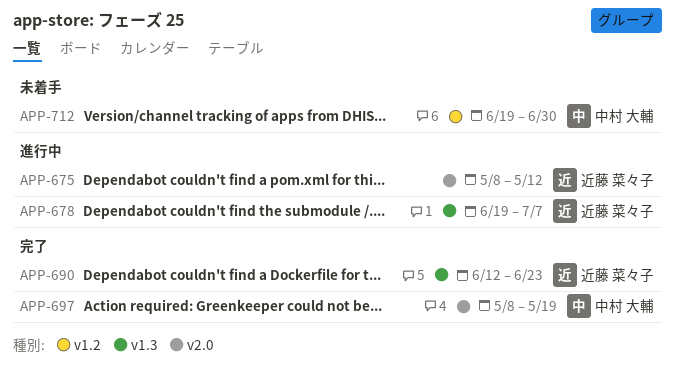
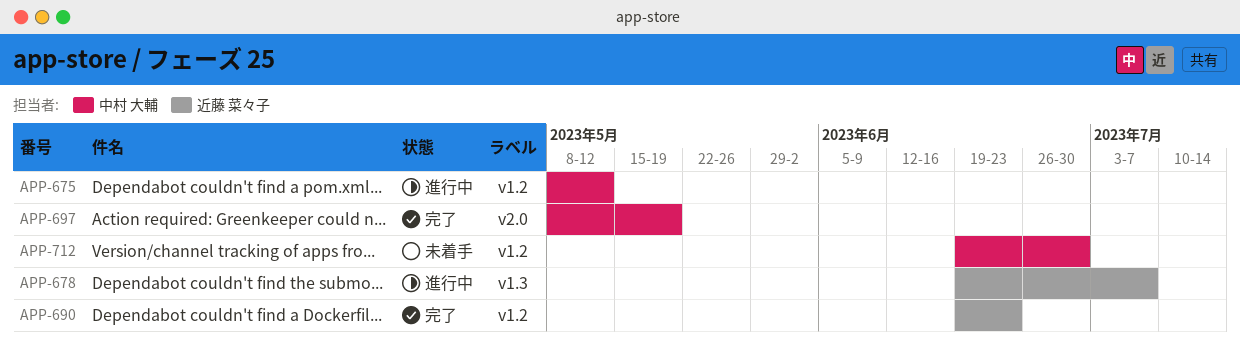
APP-675, owner: 近藤 菜々子 -> 中村 大輔
APP-675, label: v2.0 -> v1.2
APP-690, label: v1.3 -> v1.2
APP-690, start: Jun 12 -> Jun 19

